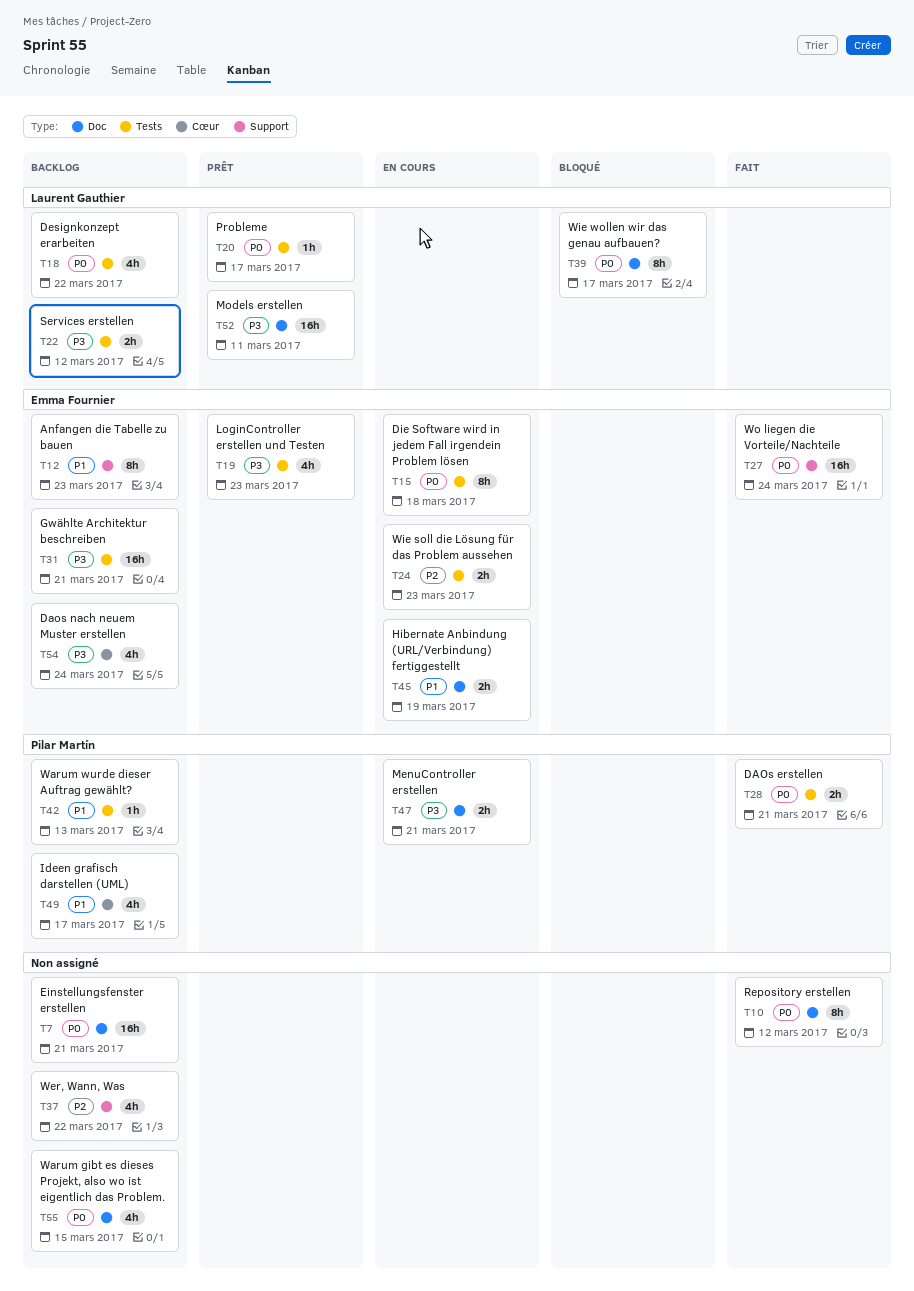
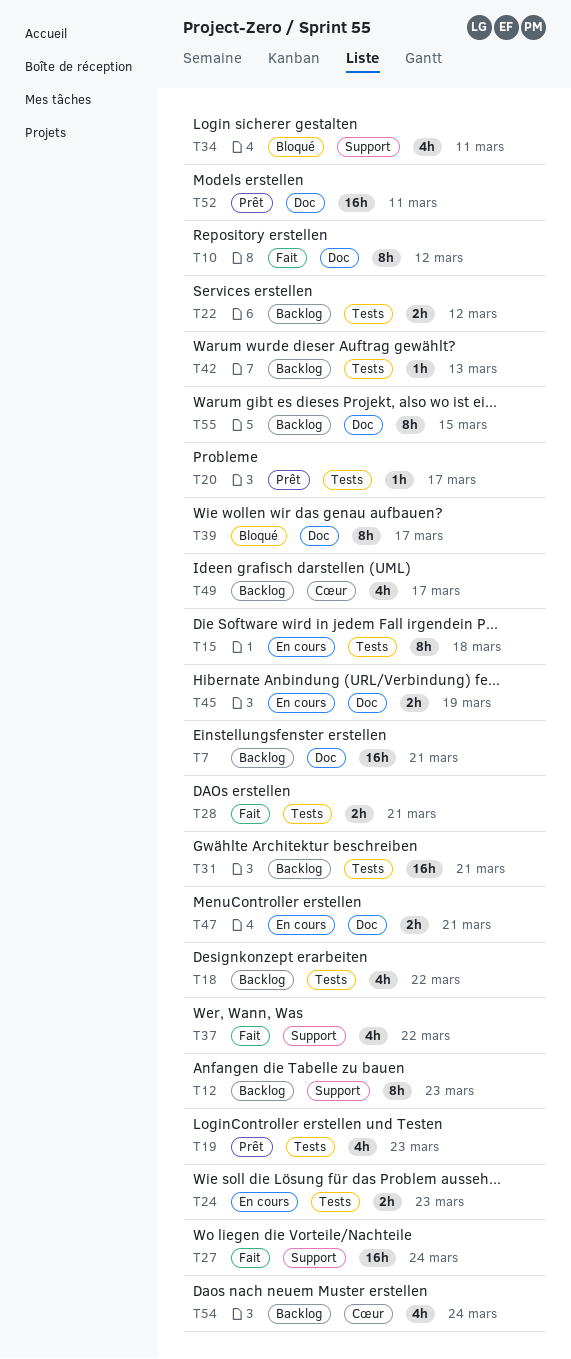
T34: none -> present
T37, status: Backlog -> Fait
T55, estimate: 4h -> 8h

